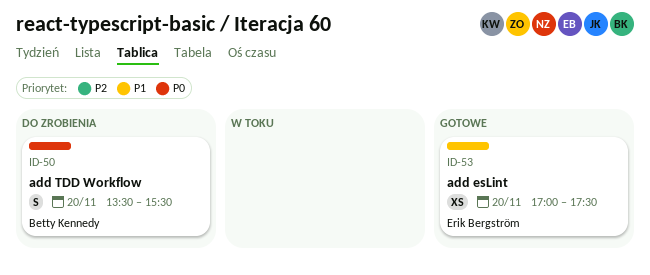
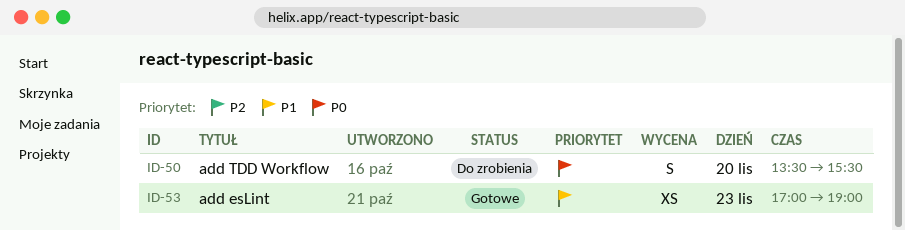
ID-53, day: Nov 20 -> Nov 23
ID-53, ends: 17:30 -> 19:00

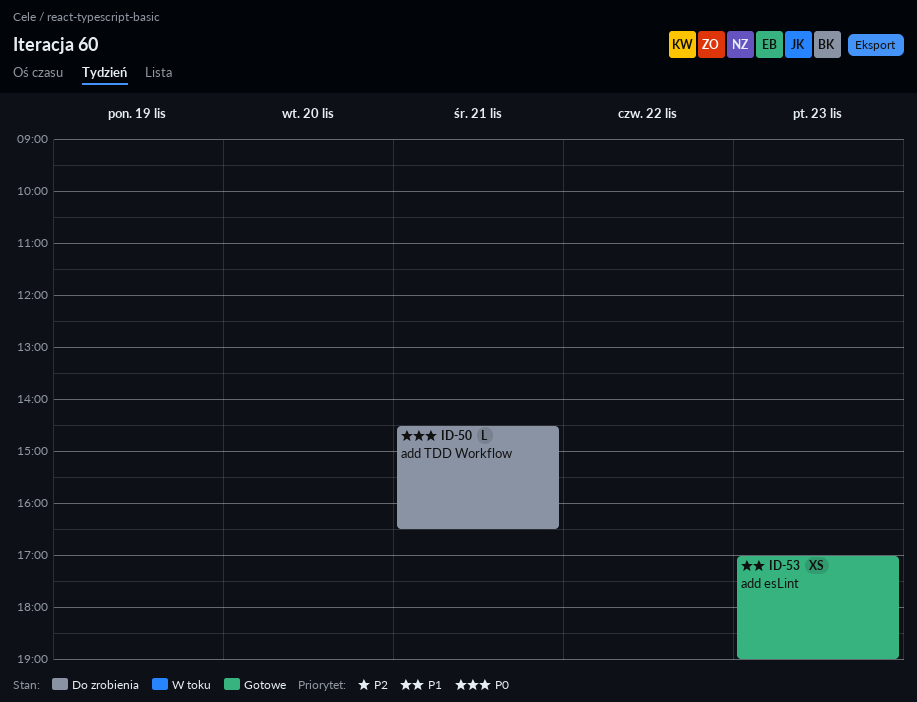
ID-50, estimate: S -> L
ID-50, day: Nov 20 -> Nov 21
ID-50, begins: 13:30 -> 14:30
ID-50, ends: 15:30 -> 16:30

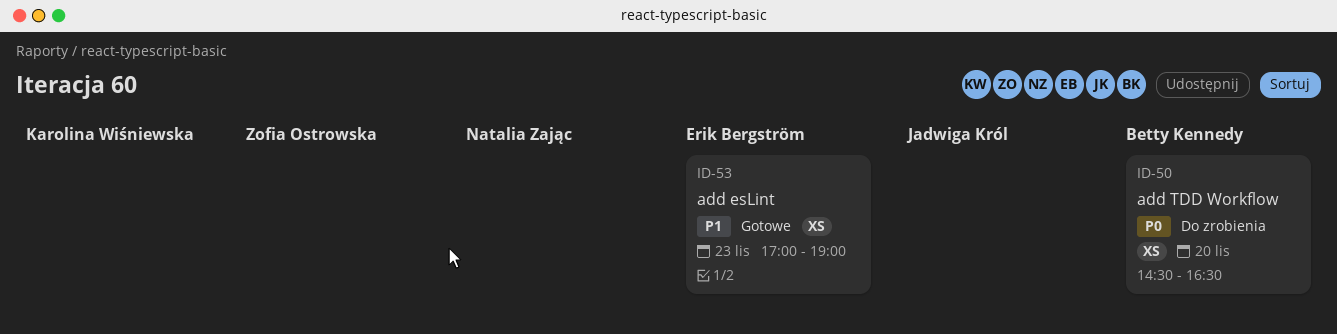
ID-50, estimate: L -> XS
ID-50, day: Nov 21 -> Nov 20

